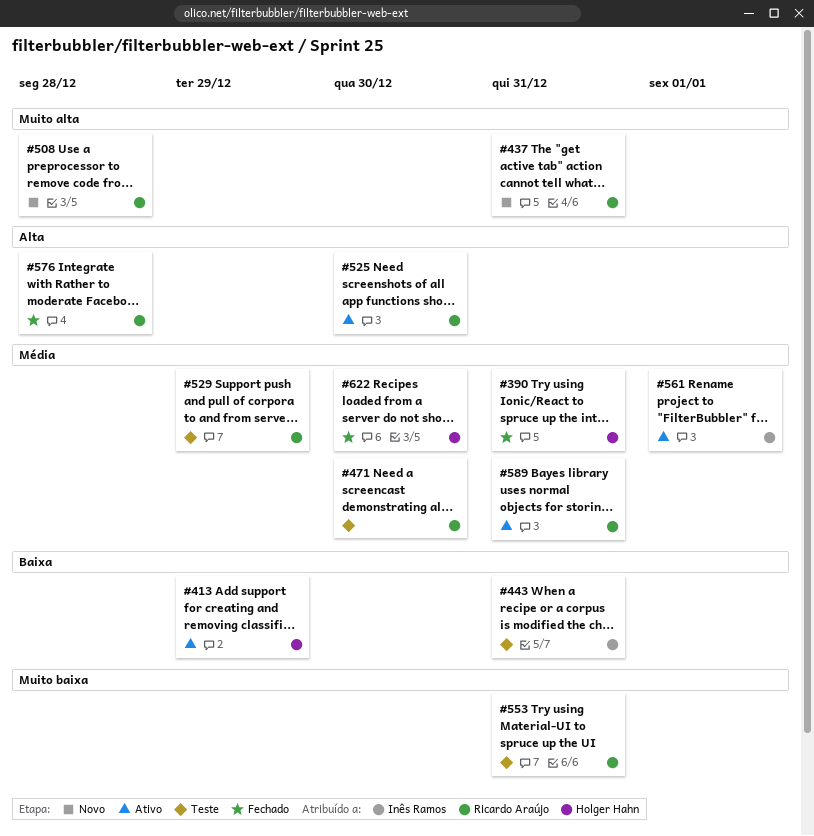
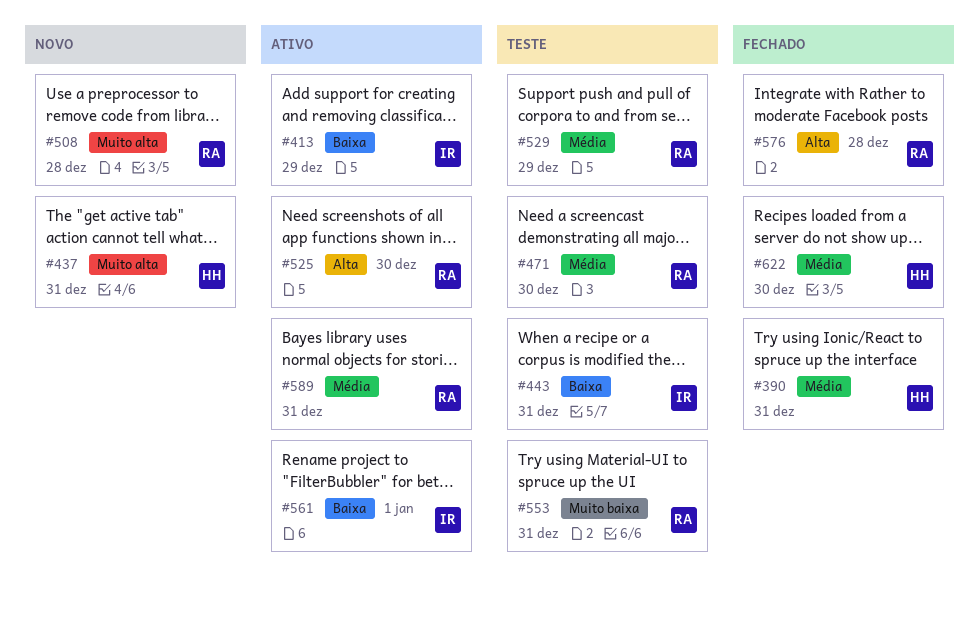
#413, owner: Holger Hahn -> Inês Ramos
#437, owner: Ricardo Araújo -> Holger Hahn
#561, priority: Média -> Baixa

